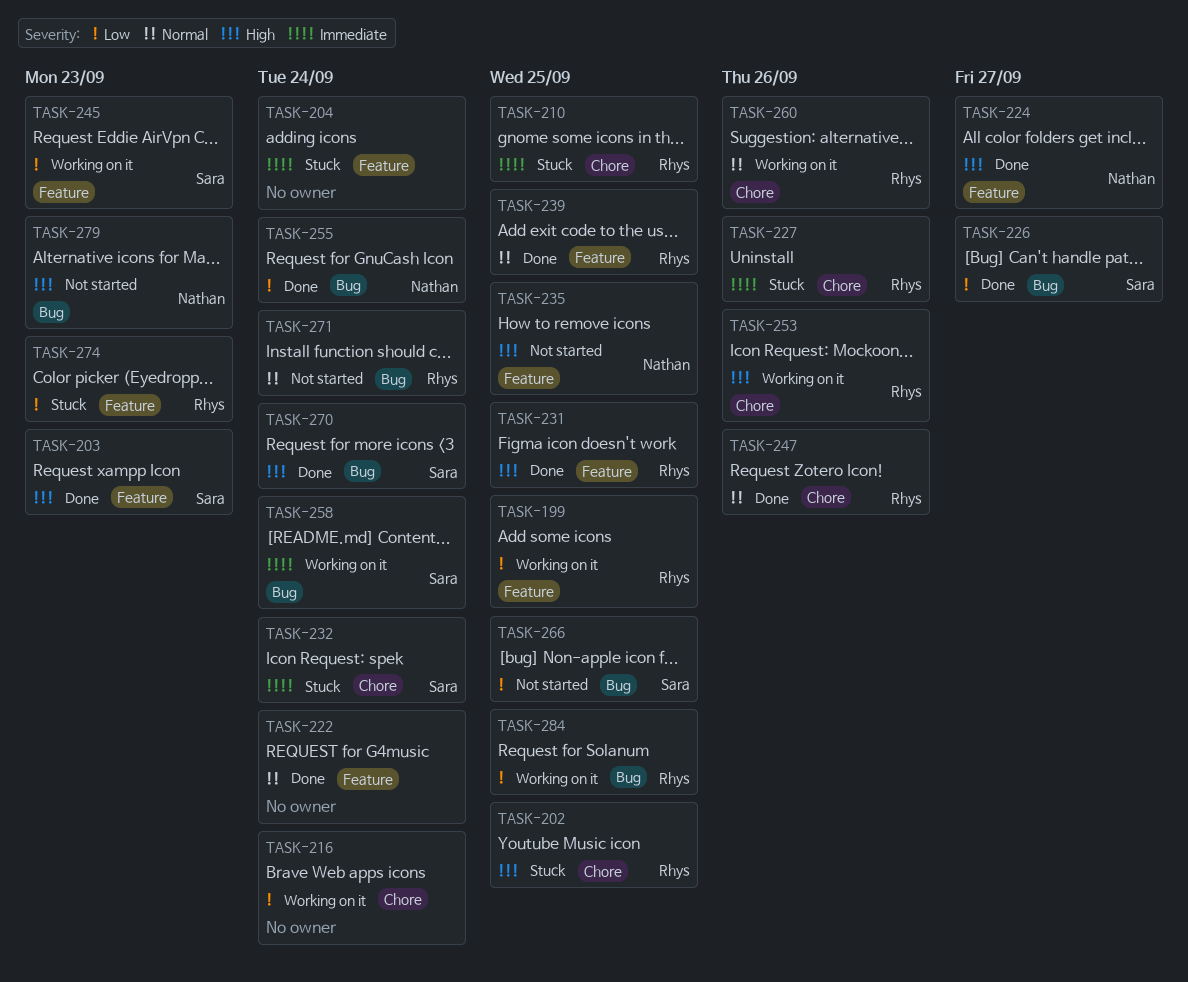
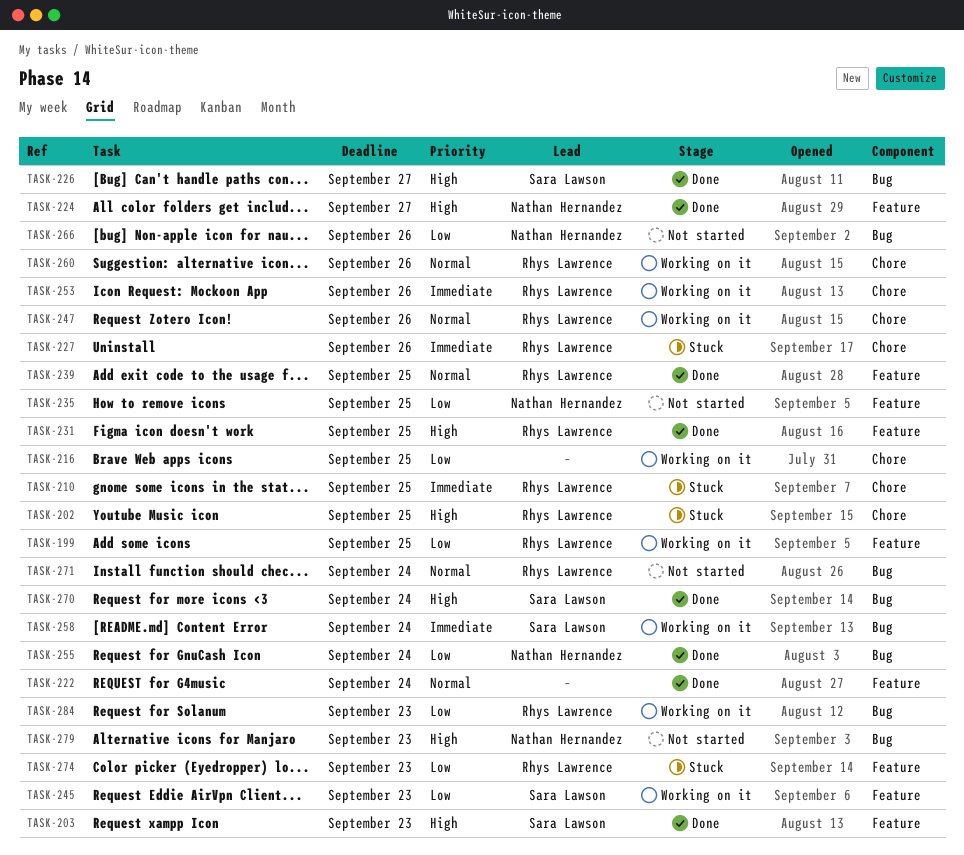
TASK-204: present -> none
TASK-216, due: Sep 24 -> Sep 25
TASK-226, priority: Low -> High
TASK-232: present -> none
TASK-235, priority: High -> Low
TASK-247, status: Done -> Working on it
TASK-253, priority: High -> Immediate
TASK-266, owner: Sara Lawson -> Nathan Hernandez
TASK-266, due: Sep 25 -> Sep 26
TASK-284, due: Sep 25 -> Sep 23

